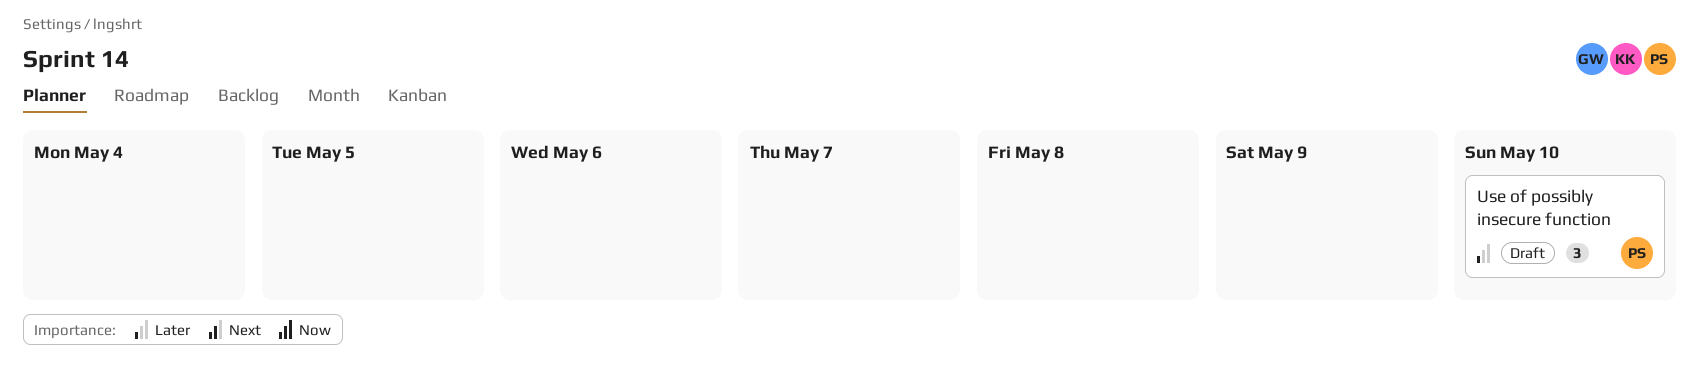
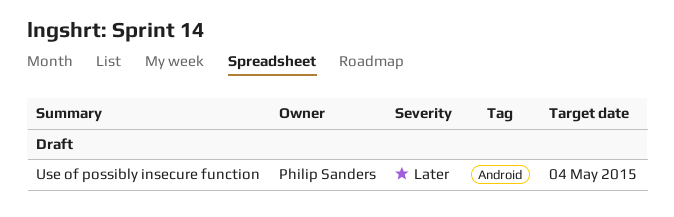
Use of possibly insecure function, due: May 10 -> May 4

